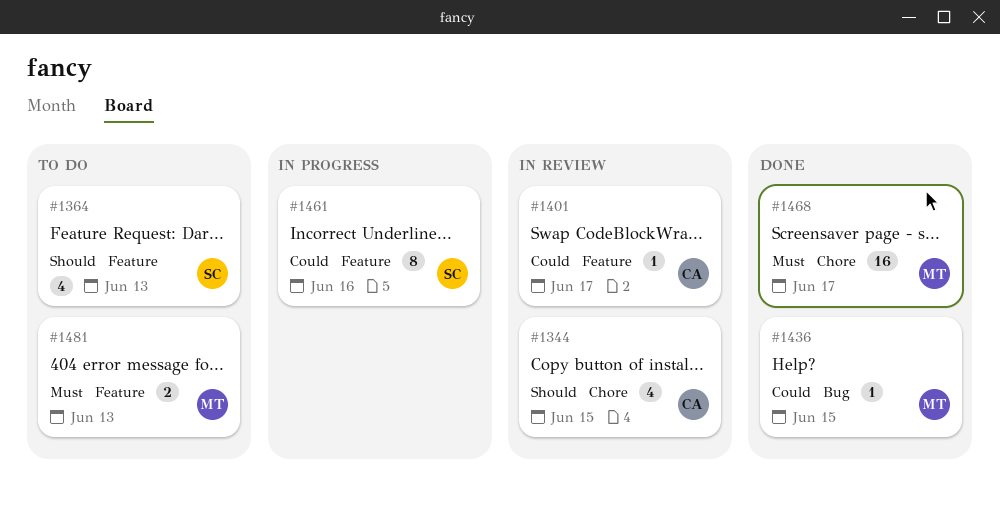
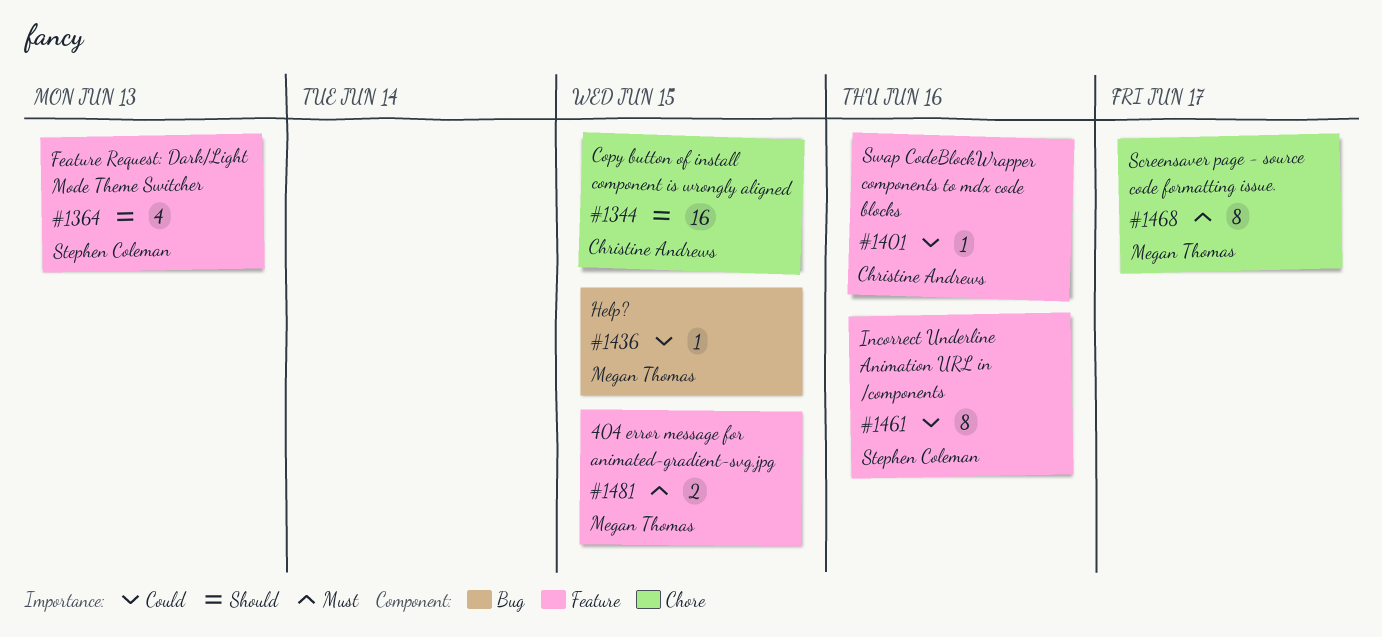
#1344, estimate: 4 -> 16
#1401, due: Jun 17 -> Jun 16
#1468, estimate: 16 -> 8
#1481, due: Jun 13 -> Jun 15

